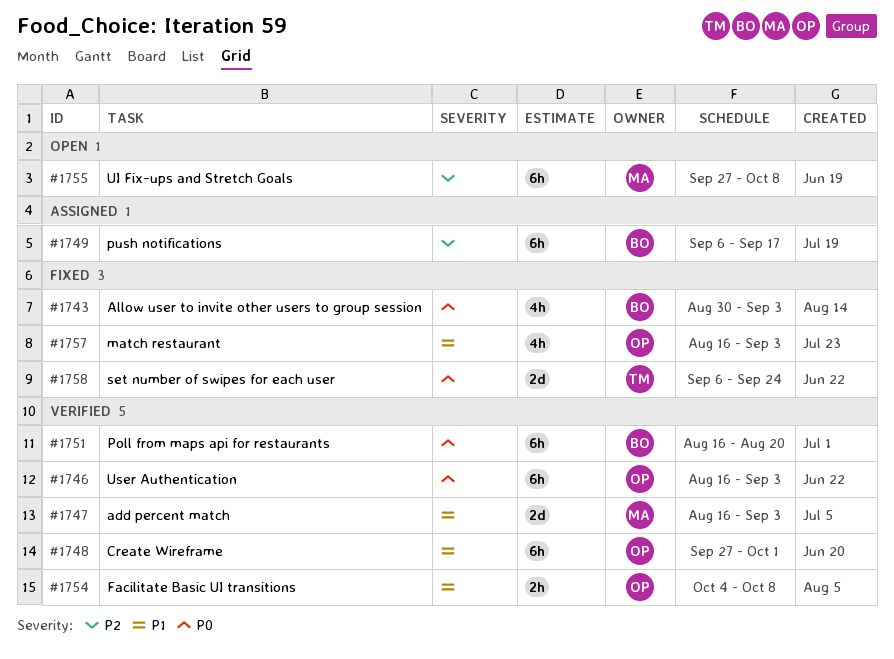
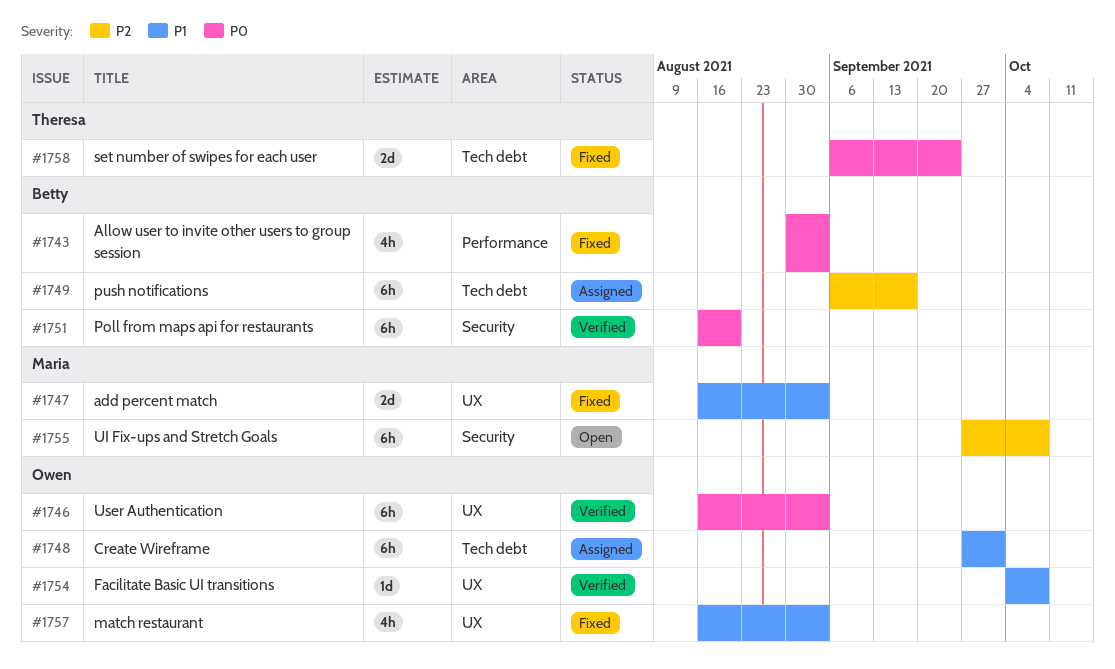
#1747, status: Verified -> Fixed
#1748, status: Verified -> Assigned
#1754, estimate: 2h -> 1d

